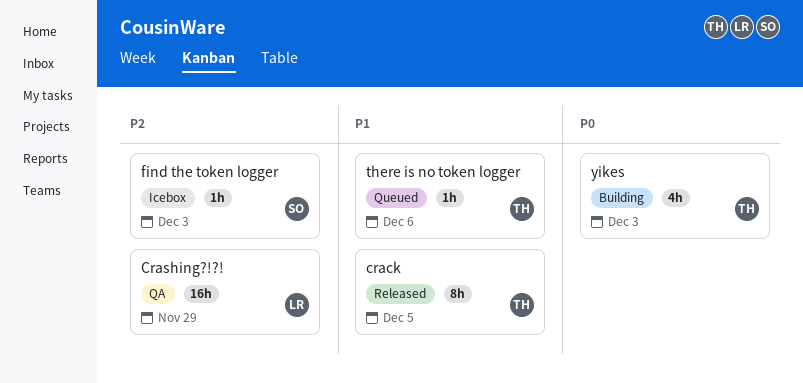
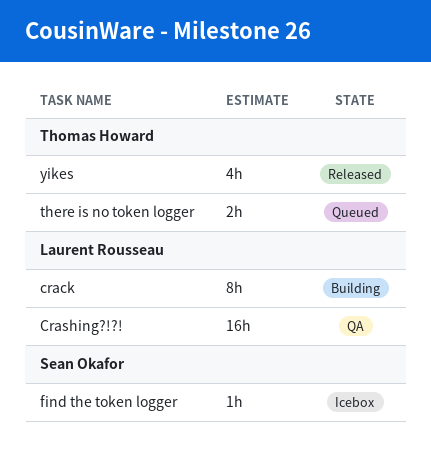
crack, status: Released -> Building
crack, owner: Thomas Howard -> Laurent Rousseau
there is no token logger, estimate: 1h -> 2h
yikes, status: Building -> Released

